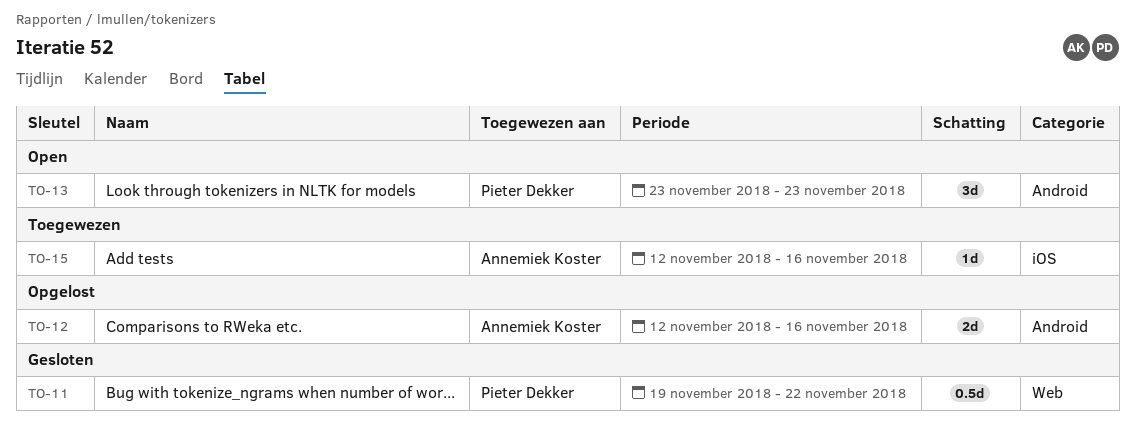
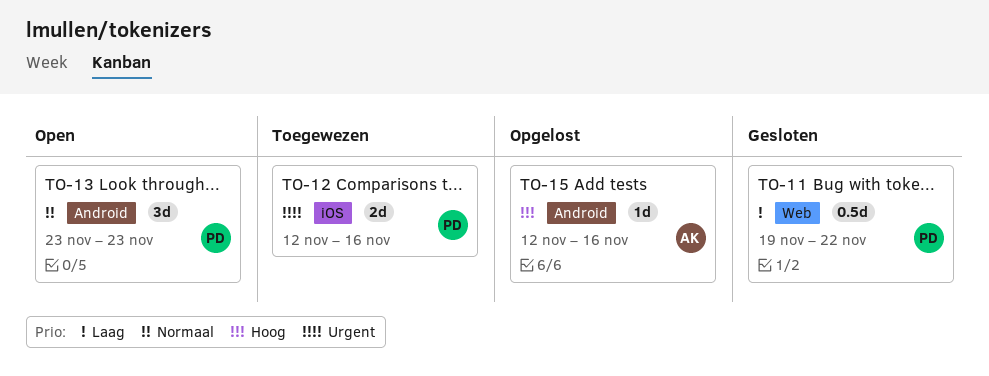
TO-12, status: Opgelost -> Toegewezen
TO-12, owner: Annemiek Koster -> Pieter Dekker
TO-12, label: Android -> iOS
TO-15, status: Toegewezen -> Opgelost
TO-15, label: iOS -> Android

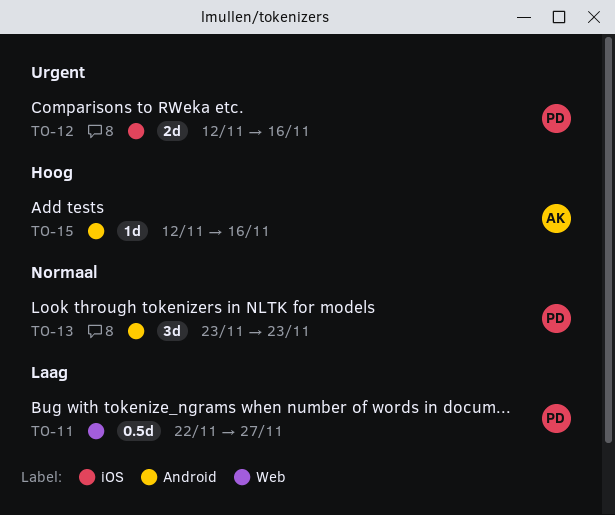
TO-11, start: Nov 19 -> Nov 22
TO-11, due: Nov 22 -> Nov 27

